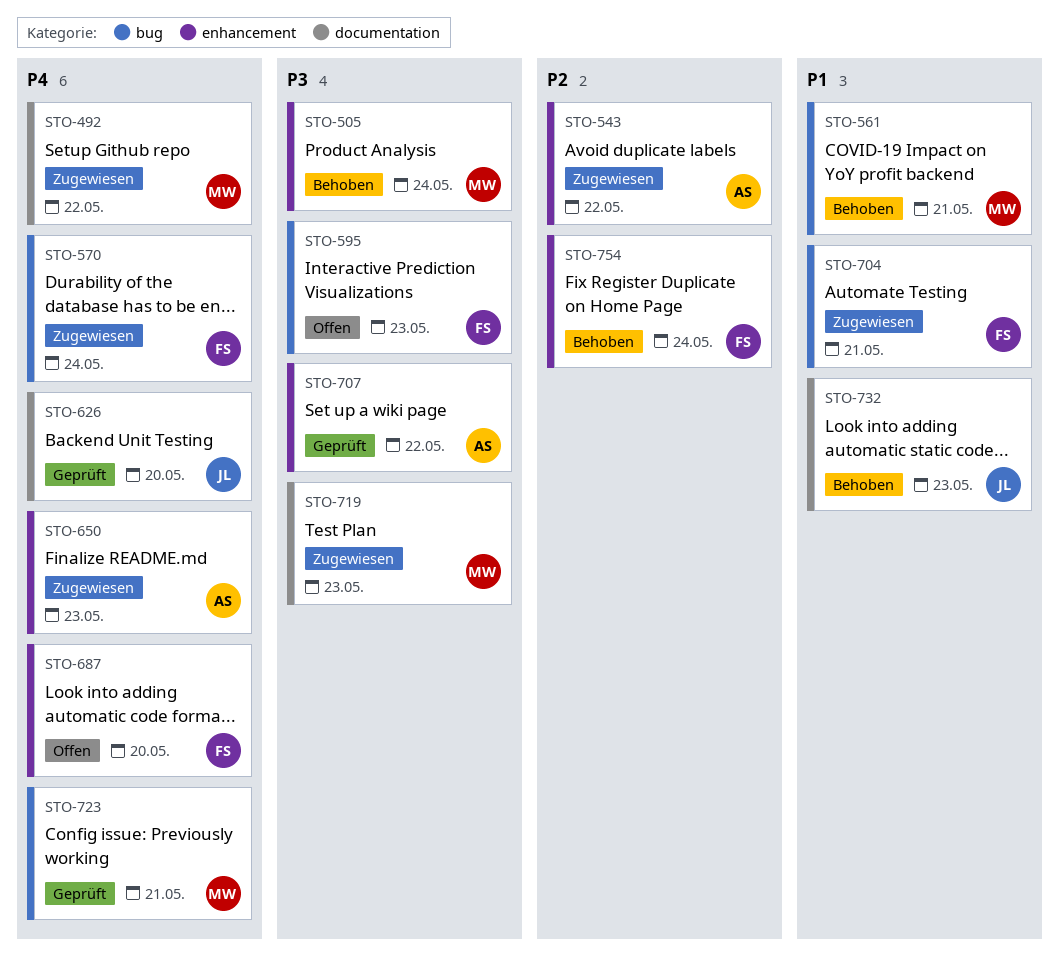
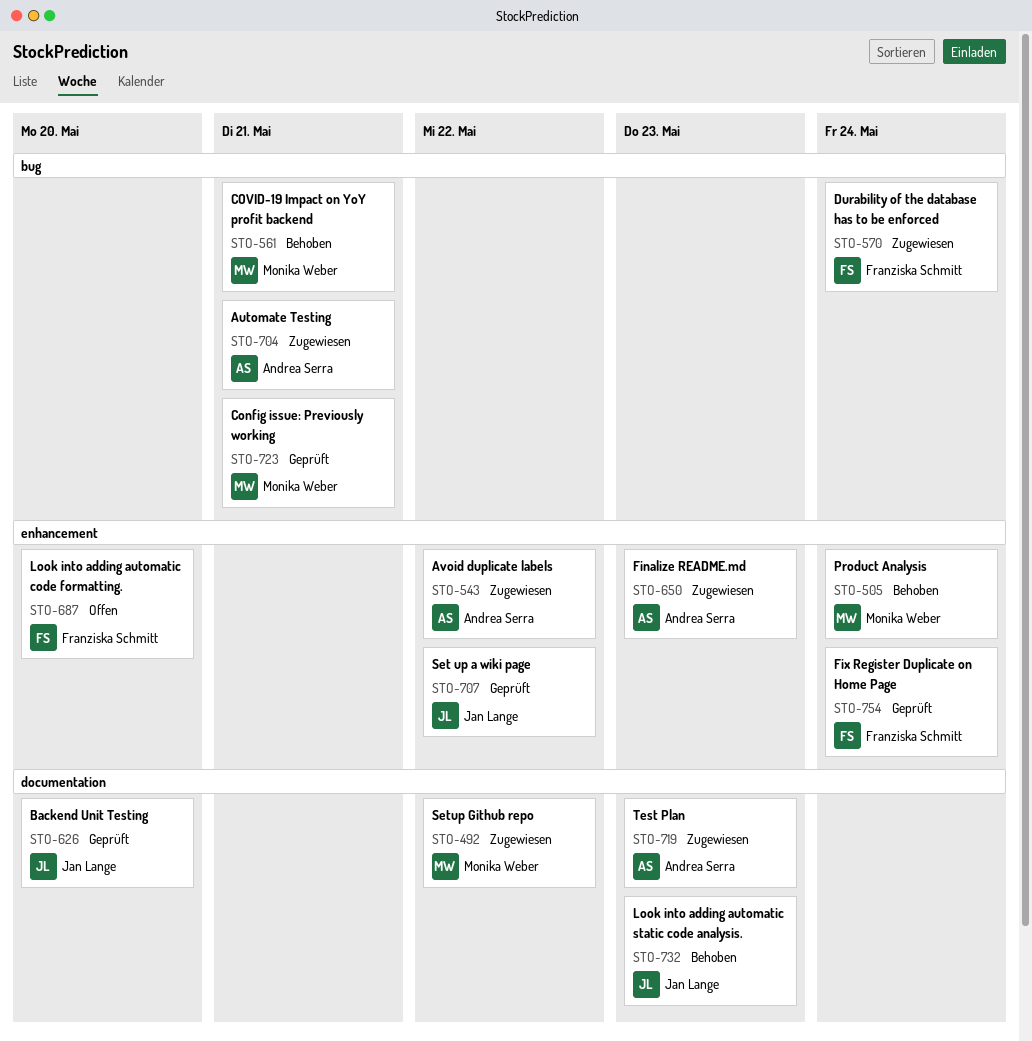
STO-595: present -> none
STO-704, owner: Franziska Schmitt -> Andrea Serra
STO-707, owner: Andrea Serra -> Jan Lange
STO-719, owner: Monika Weber -> Andrea Serra
STO-754, status: Behoben -> Geprüft

